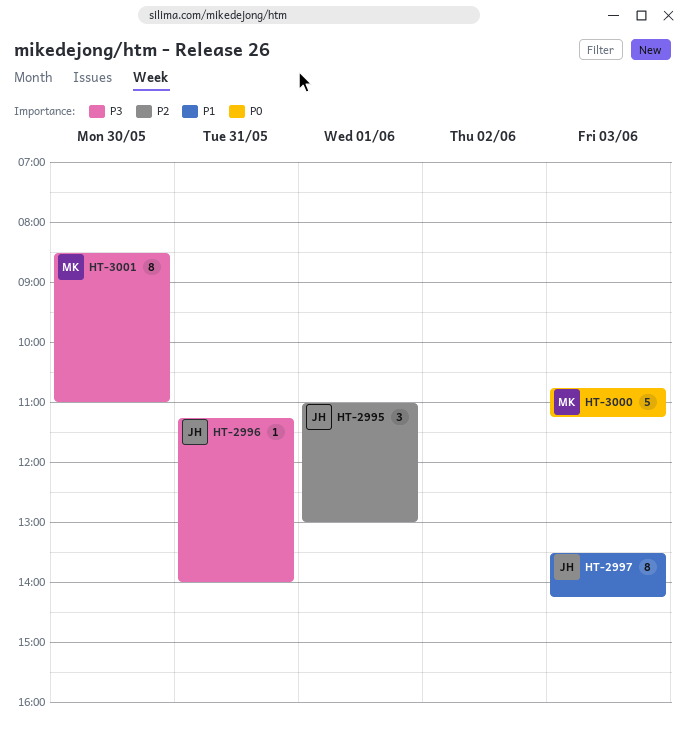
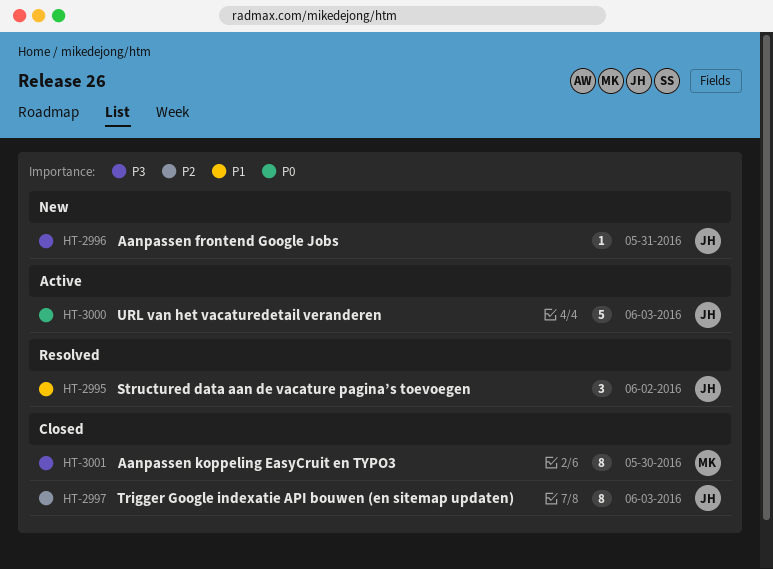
HT-2995, priority: P2 -> P1
HT-2995, day: Jun 1 -> Jun 2
HT-2997, priority: P1 -> P2
HT-3000, owner: MK -> JH

